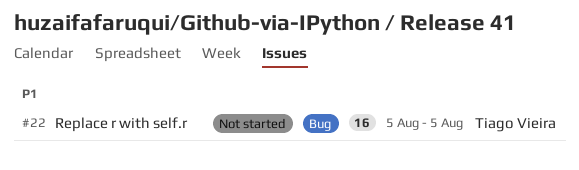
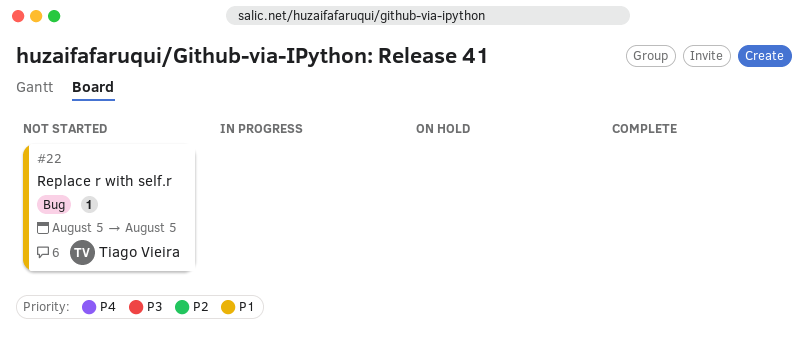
#22, estimate: 16 -> 1

